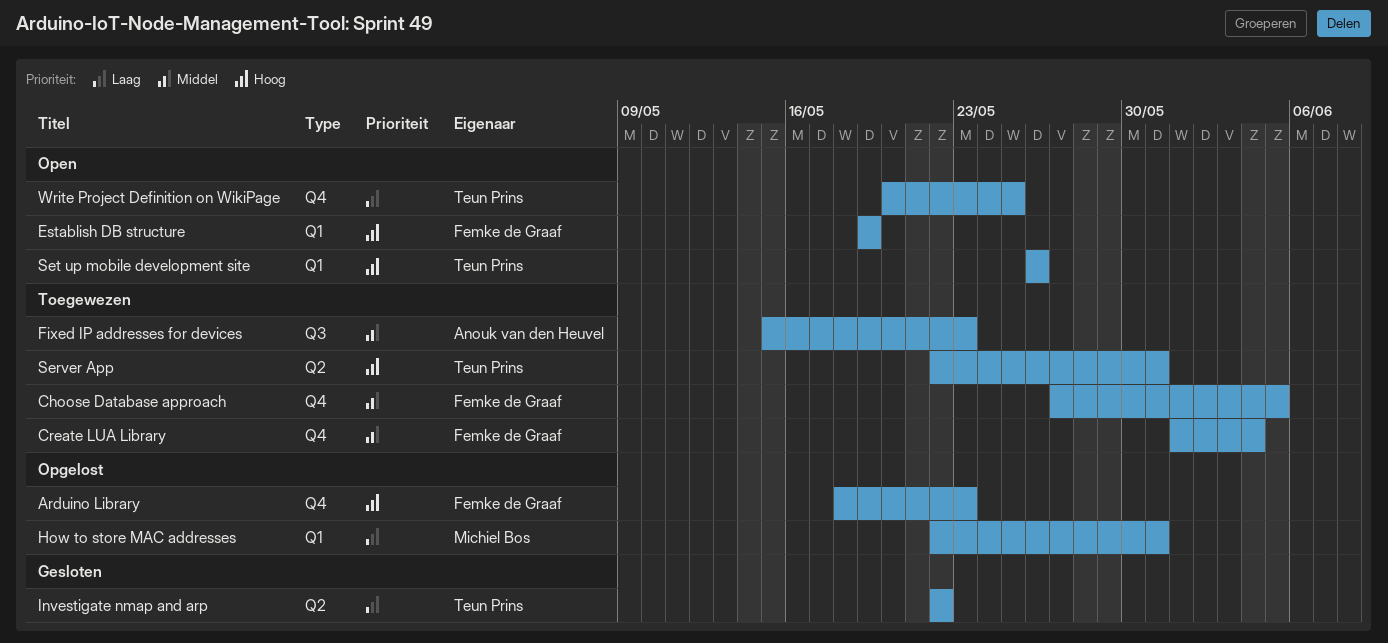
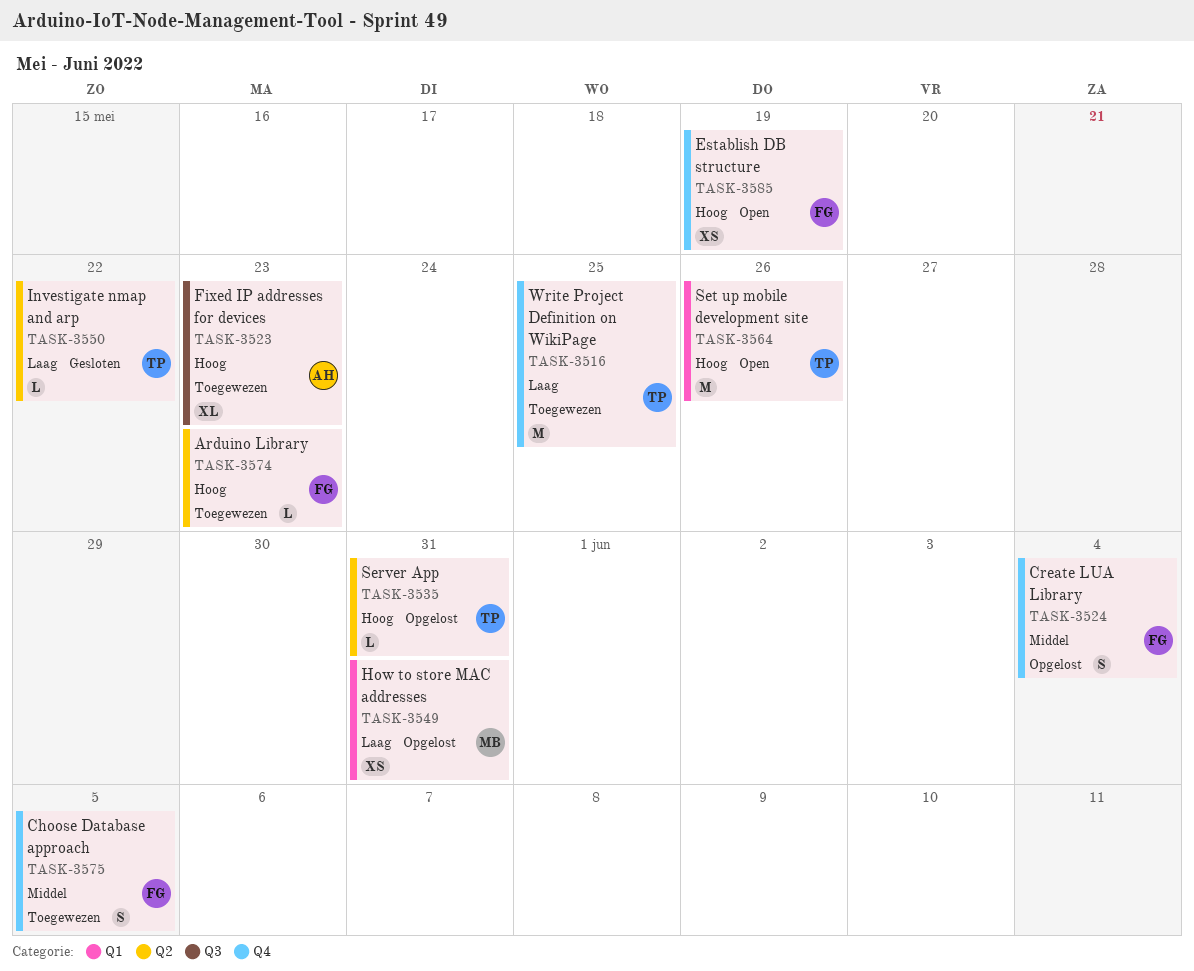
Arduino Library, status: Opgelost -> Toegewezen
Arduino Library, label: Q4 -> Q2
Create LUA Library, status: Toegewezen -> Opgelost
Establish DB structure, label: Q1 -> Q4
Fixed IP addresses for devices, priority: Middel -> Hoog
Server App, status: Toegewezen -> Opgelost
Write Project Definition on WikiPage, status: Open -> Toegewezen

